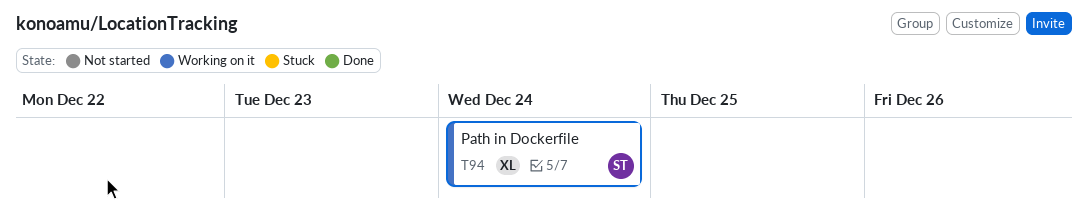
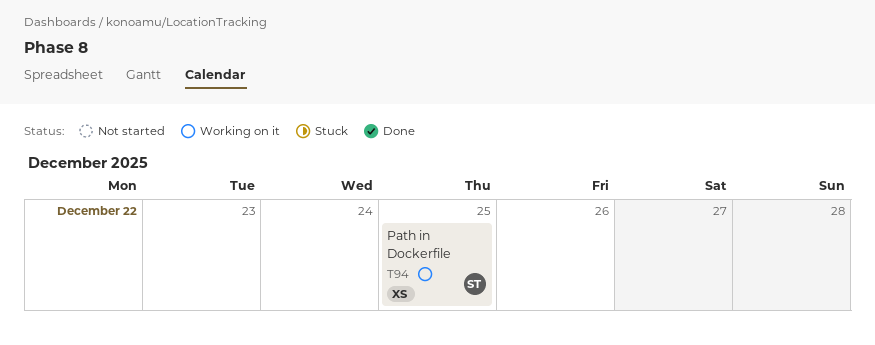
T94, estimate: XL -> XS
T94, due: Dec 24 -> Dec 25

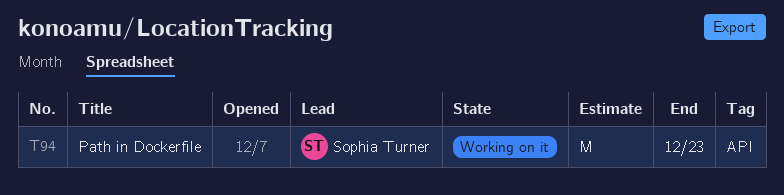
T94, estimate: XS -> M
T94, due: Dec 25 -> Dec 23

